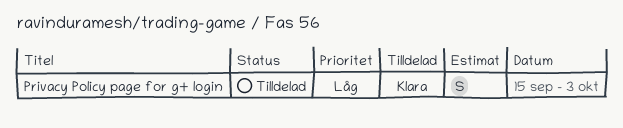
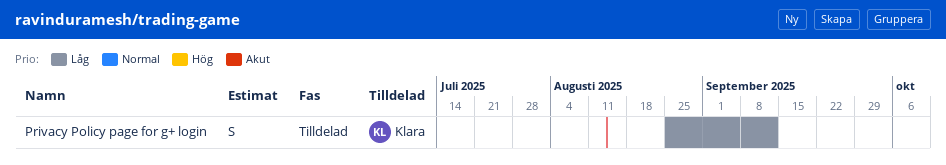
Privacy Policy page for g+ login, start: Sep 15 -> Aug 25
Privacy Policy page for g+ login, due: Oct 3 -> Sep 12

